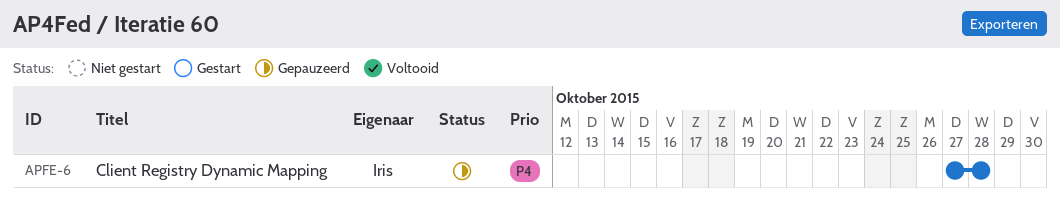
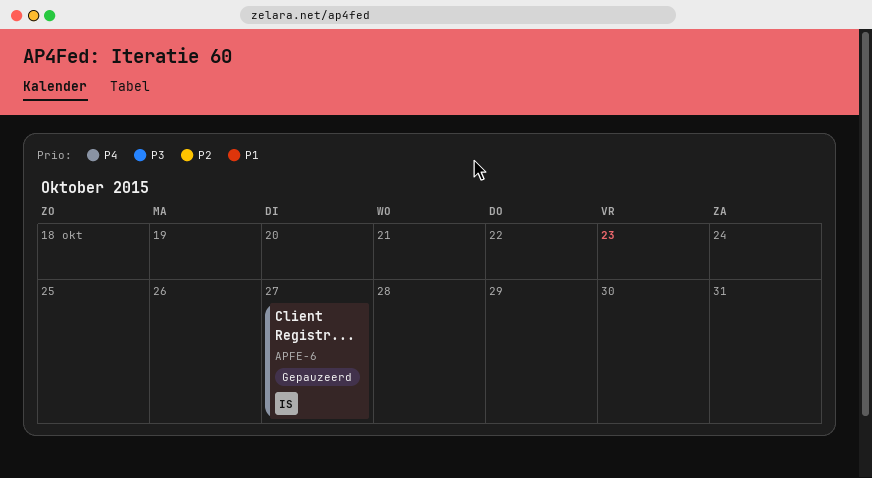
APFE-6, due: Oct 28 -> Oct 27

